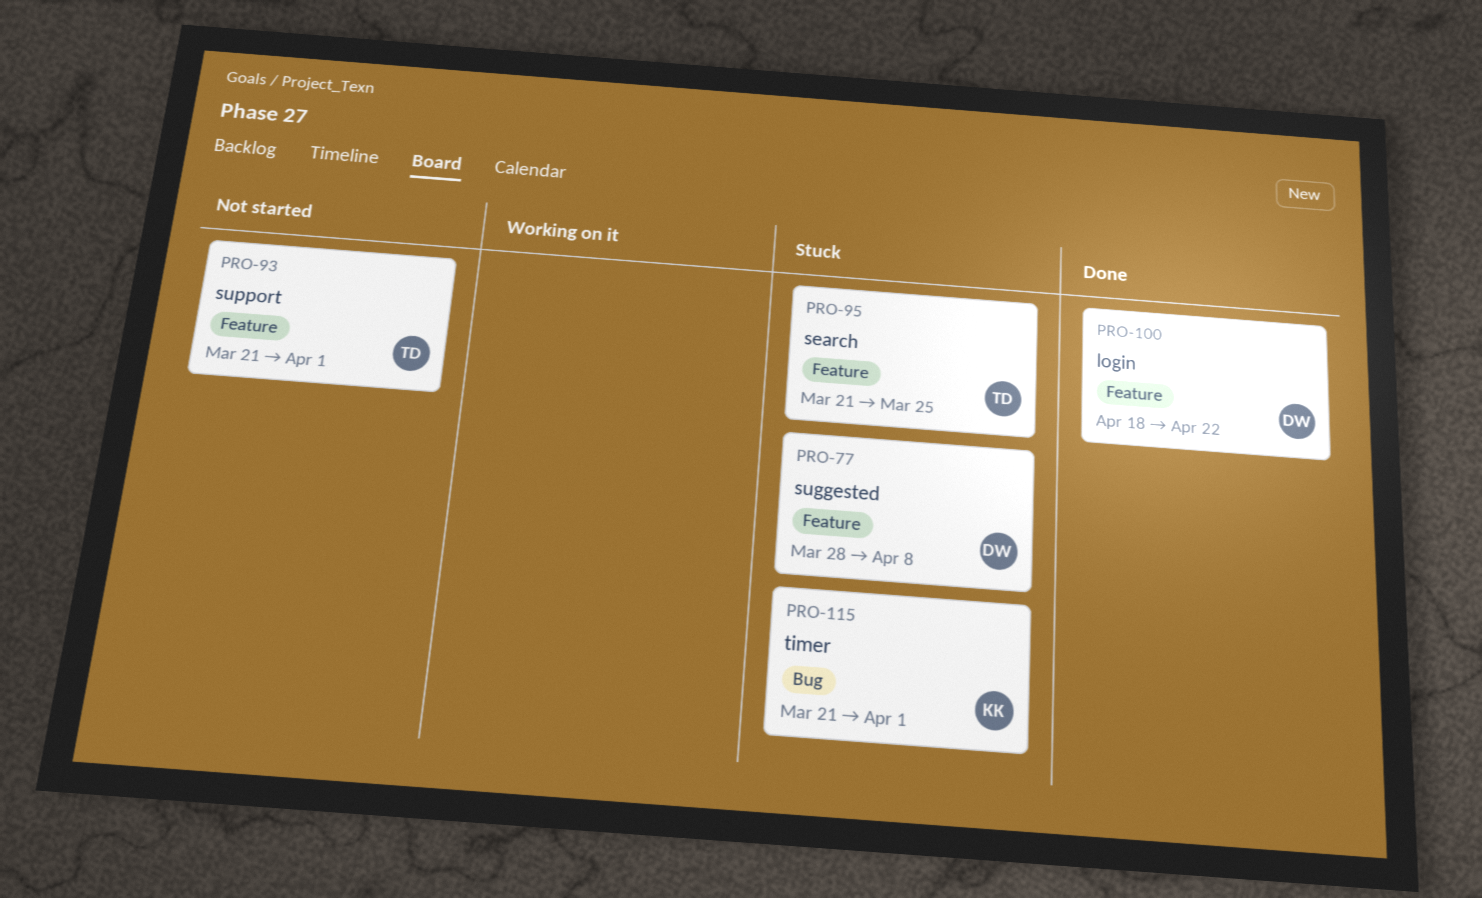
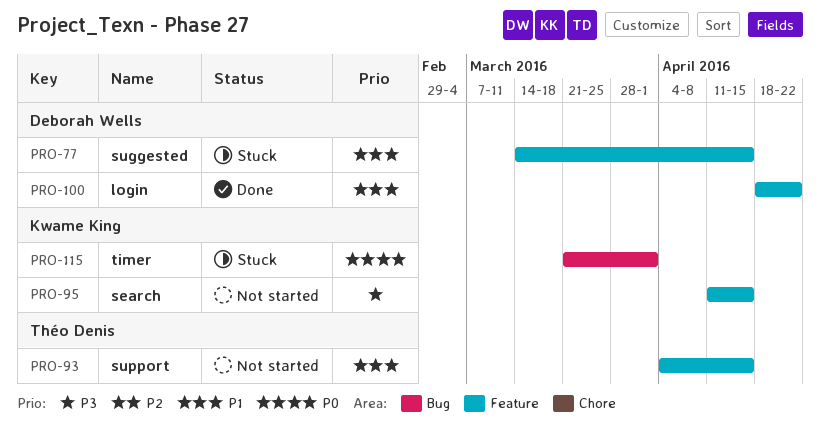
PRO-77, start: Mar 28 -> Mar 14
PRO-77, due: Apr 8 -> Apr 15
PRO-93, start: Mar 21 -> Apr 4
PRO-93, due: Apr 1 -> Apr 15
PRO-95, status: Stuck -> Not started
PRO-95, owner: Théo Denis -> Kwame King
PRO-95, start: Mar 21 -> Apr 11
PRO-95, due: Mar 25 -> Apr 15

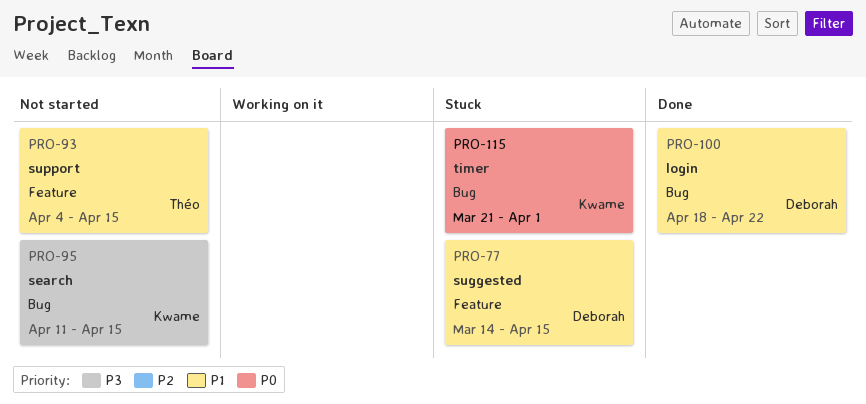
PRO-95, label: Feature -> Bug
PRO-100, label: Feature -> Bug

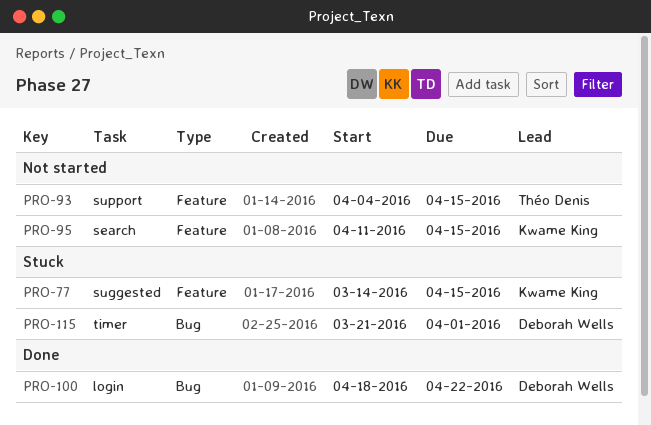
PRO-77, owner: Deborah Wells -> Kwame King
PRO-95, label: Bug -> Feature
PRO-115, owner: Kwame King -> Deborah Wells

